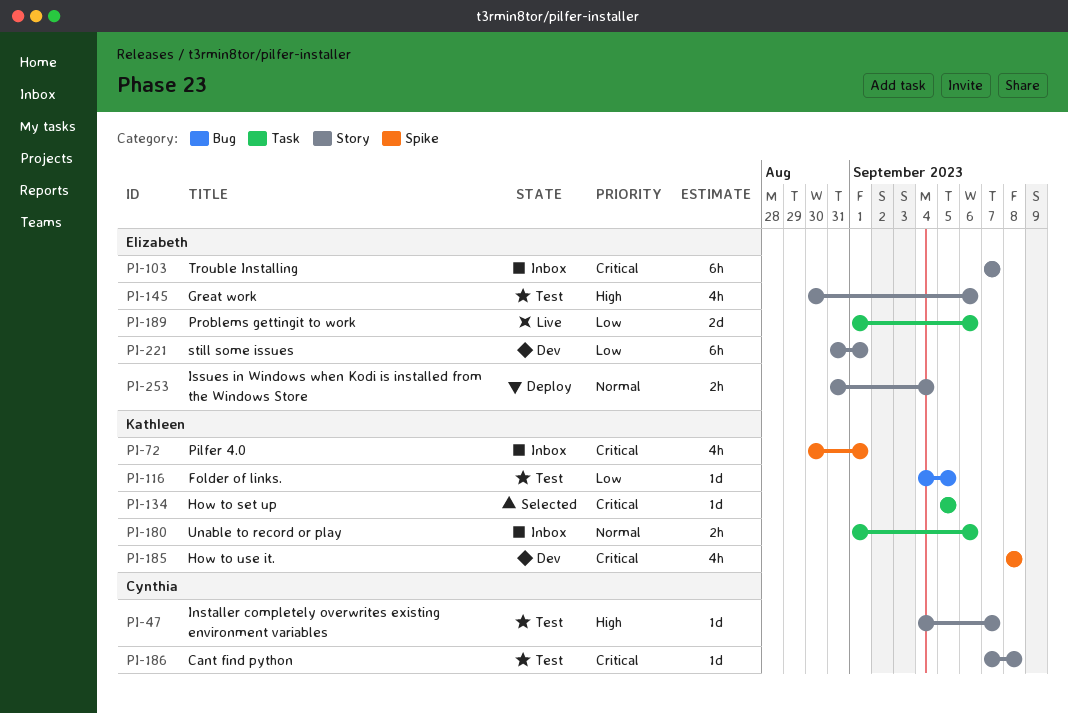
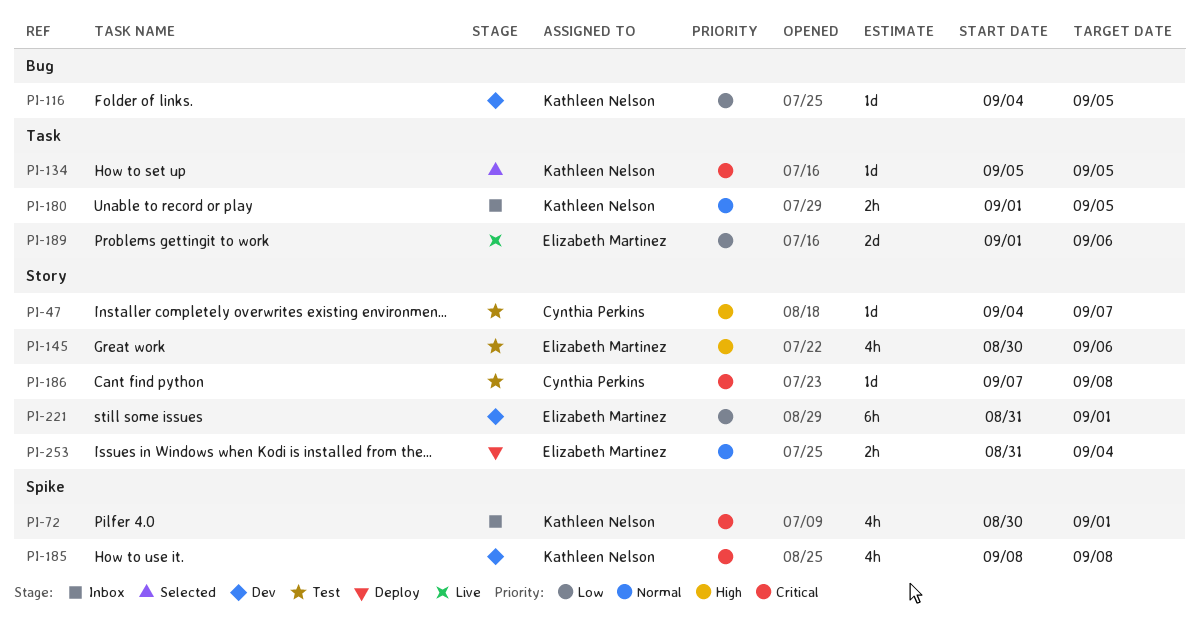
PI-103: present -> none
PI-116, status: Test -> Dev
PI-180, due: Sep 6 -> Sep 5

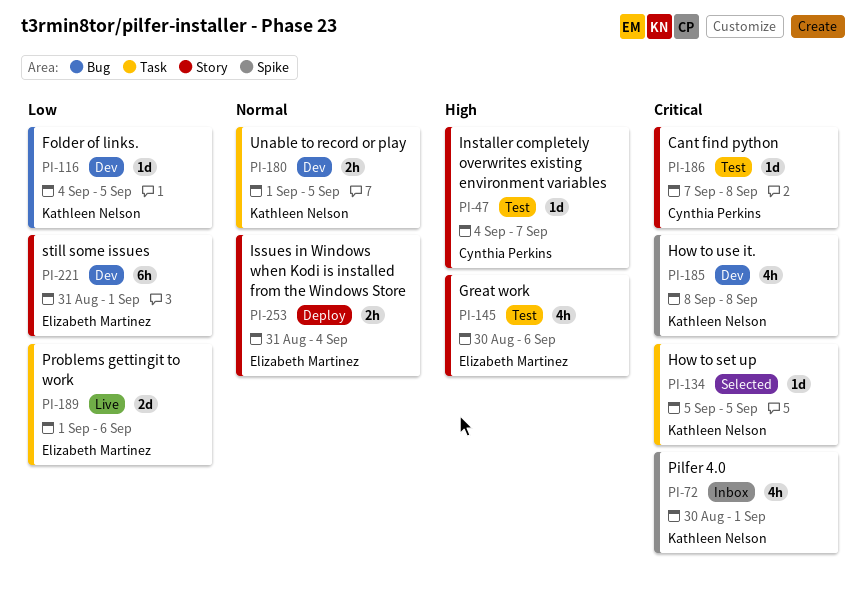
PI-180, status: Inbox -> Dev

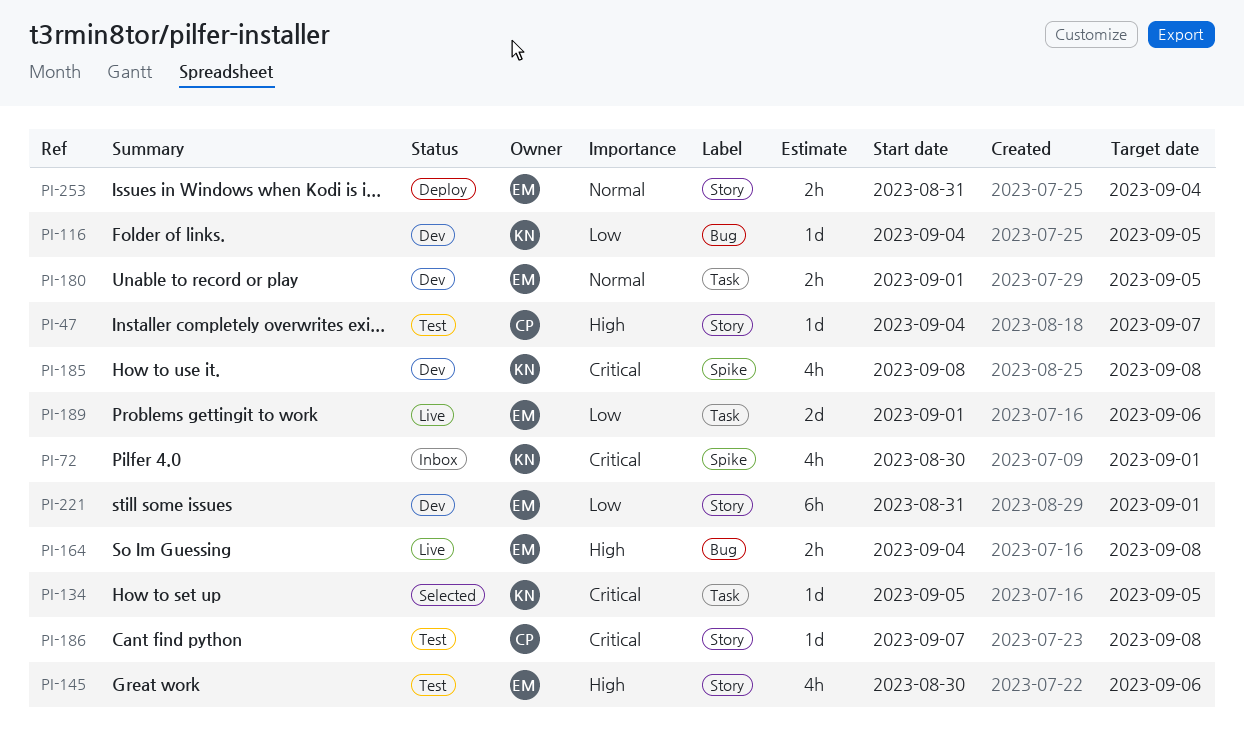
PI-164: none -> present
PI-180, owner: Kathleen Nelson -> Elizabeth Martinez

